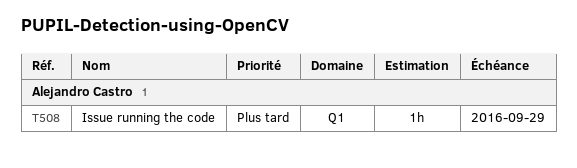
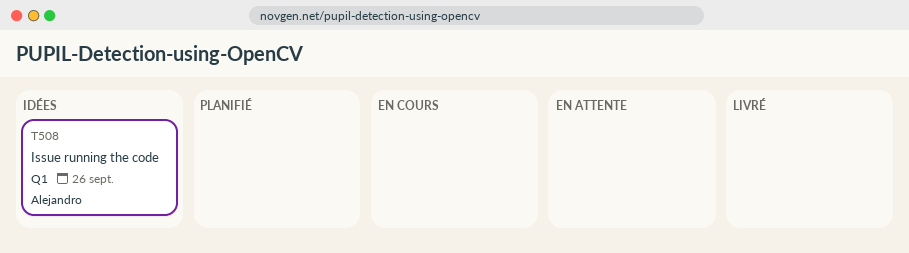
T508, due: Sep 29 -> Sep 26

